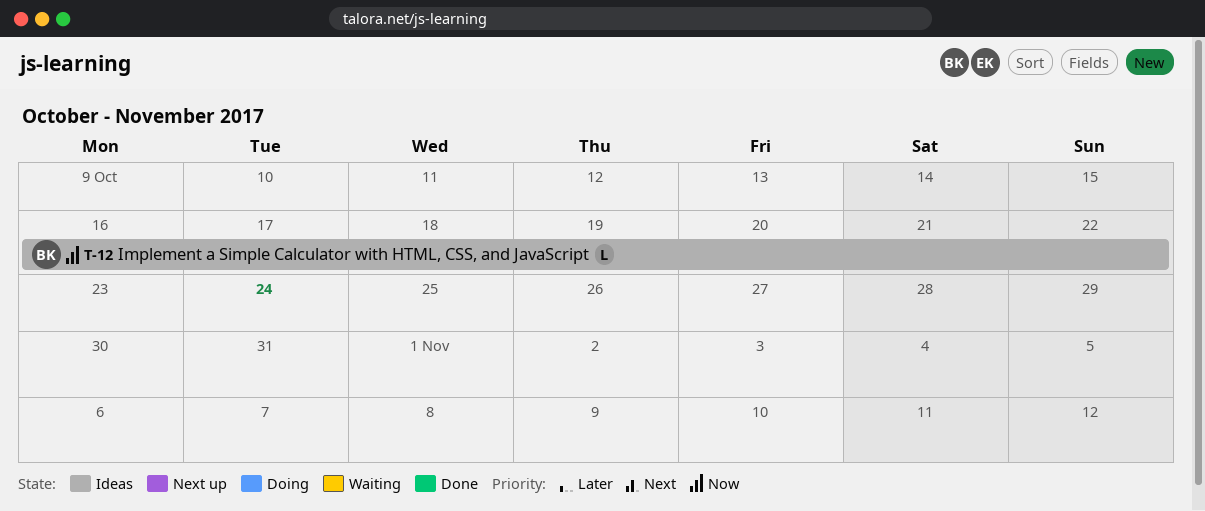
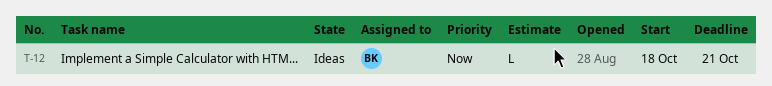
T-12, start: Oct 16 -> Oct 18
T-12, due: Oct 22 -> Oct 21

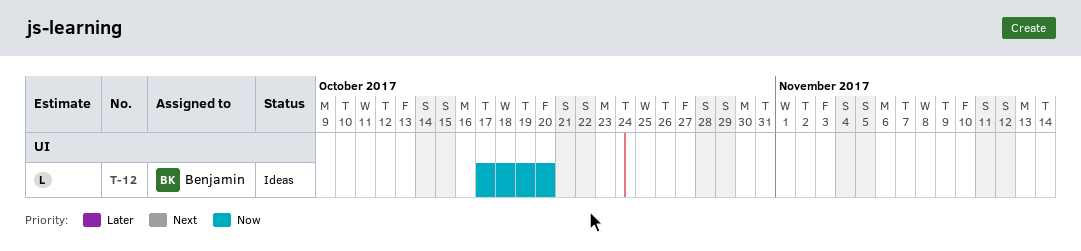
T-12, start: Oct 18 -> Oct 17
T-12, due: Oct 21 -> Oct 20

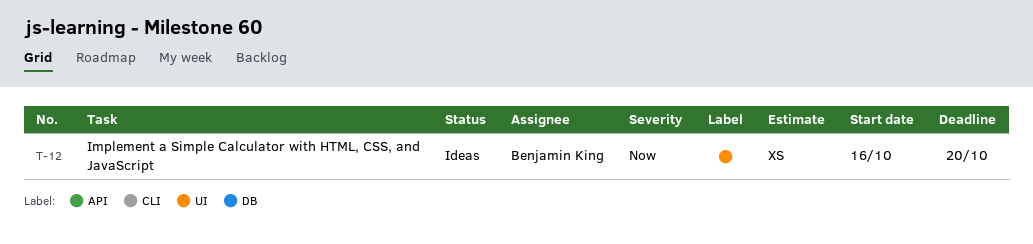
T-12, estimate: L -> XS
T-12, start: Oct 17 -> Oct 16

